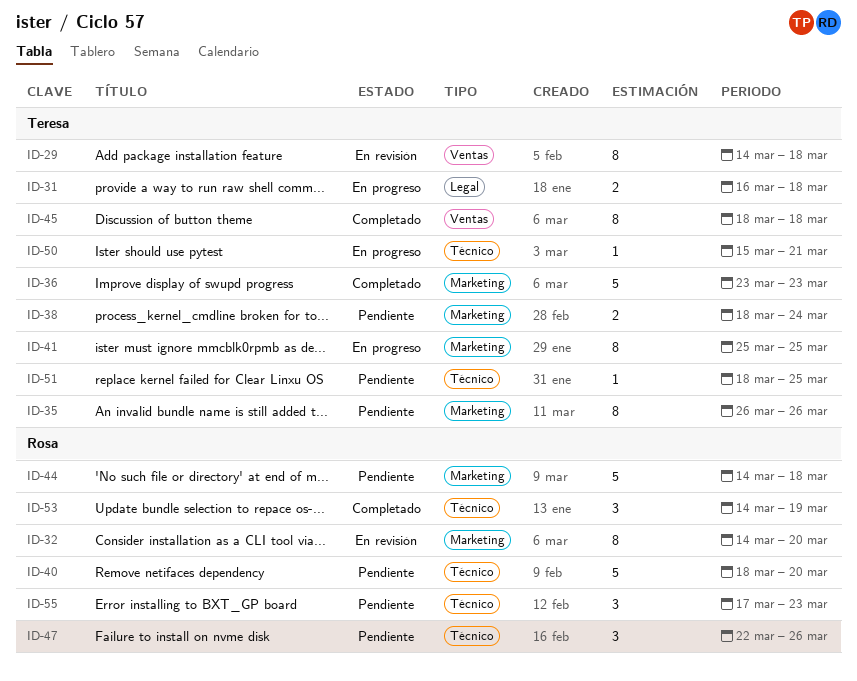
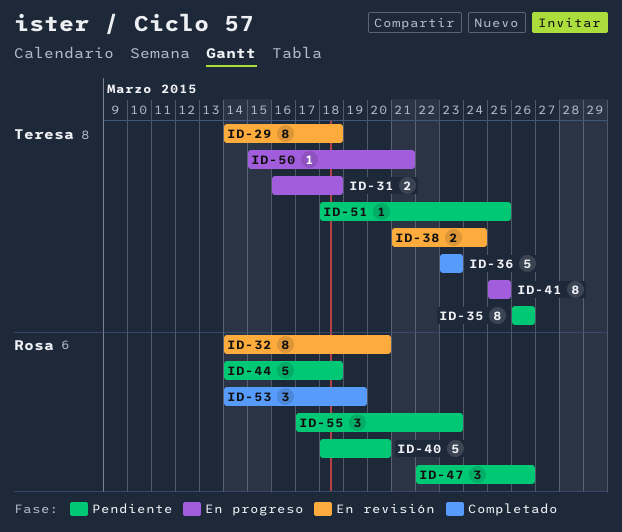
ID-38, status: Pendiente -> En revisión
ID-38, start: Mar 18 -> Mar 21
ID-45: present -> none

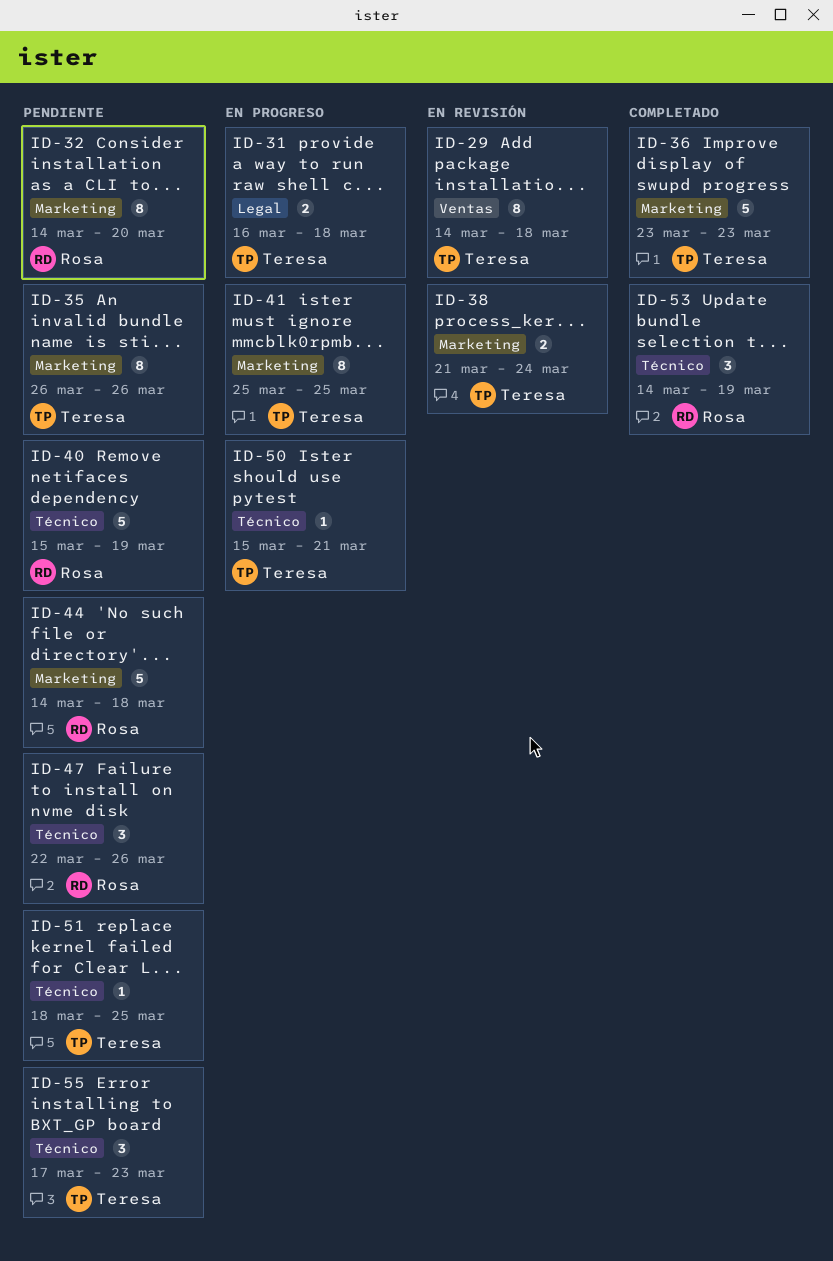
ID-32, status: En revisión -> Pendiente
ID-40, start: Mar 18 -> Mar 15
ID-40, due: Mar 20 -> Mar 19
ID-55, owner: Rosa -> Teresa

